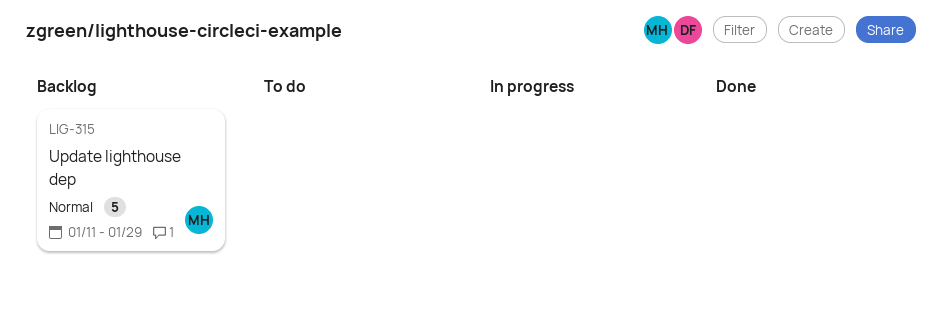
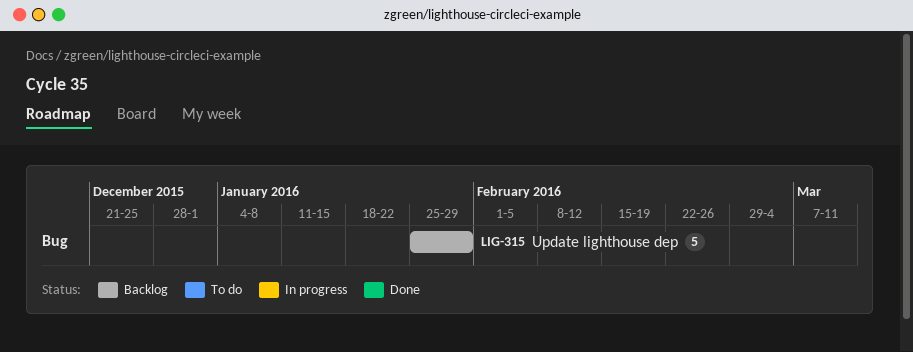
LIG-315, start: Jan 11 -> Jan 25

